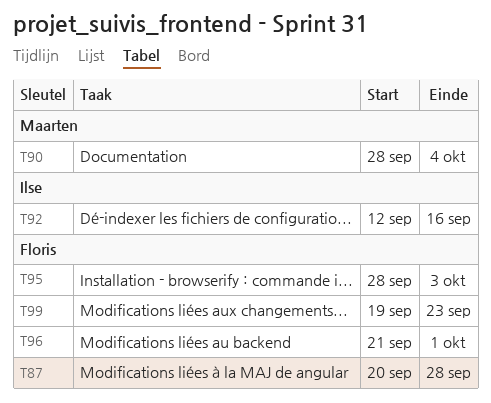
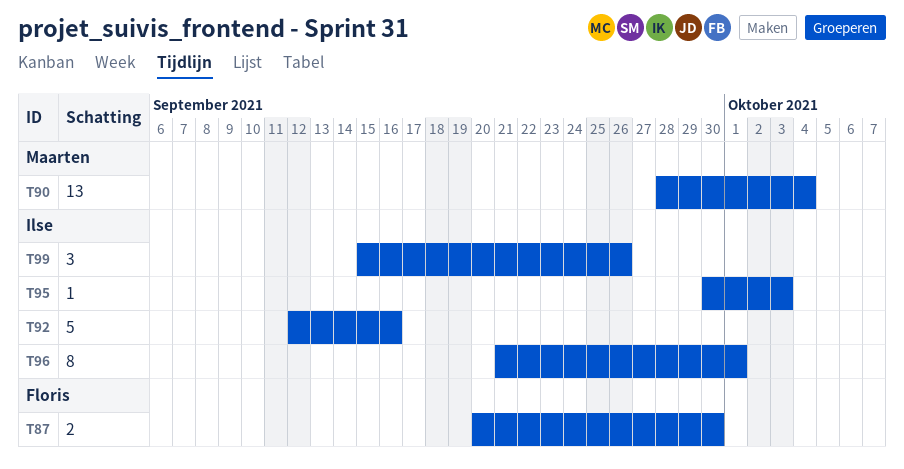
T87, due: Sep 28 -> Sep 30
T95, owner: Floris -> Ilse
T95, start: Sep 28 -> Sep 30
T96, owner: Floris -> Ilse
T99, owner: Floris -> Ilse
T99, start: Sep 19 -> Sep 15
T99, due: Sep 23 -> Sep 26

